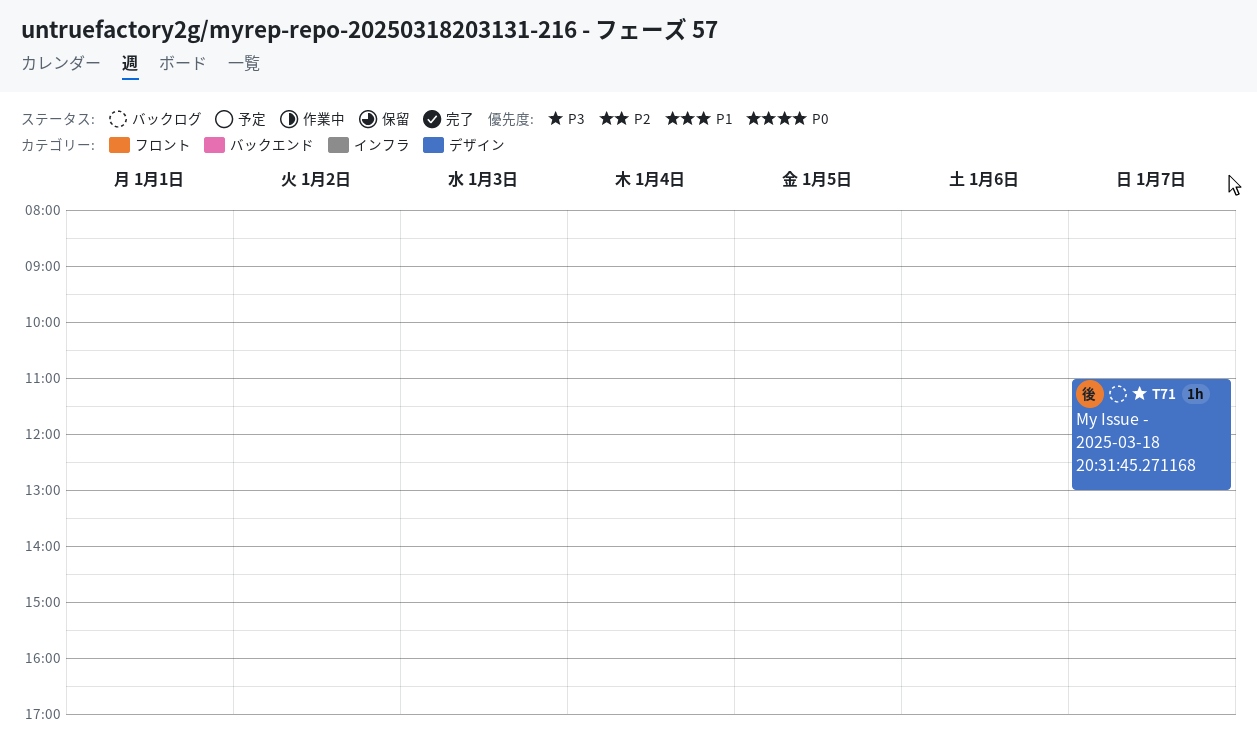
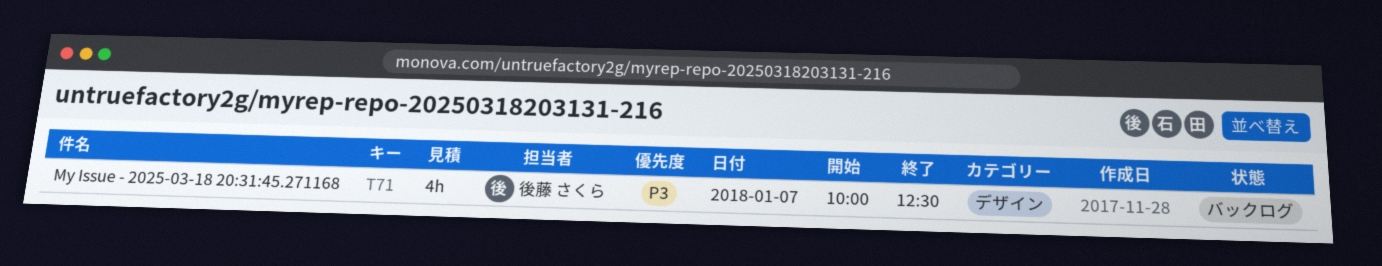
T71, estimate: 1h -> 4h
T71, begins: 11:00 -> 10:00
T71, ends: 13:00 -> 12:30

